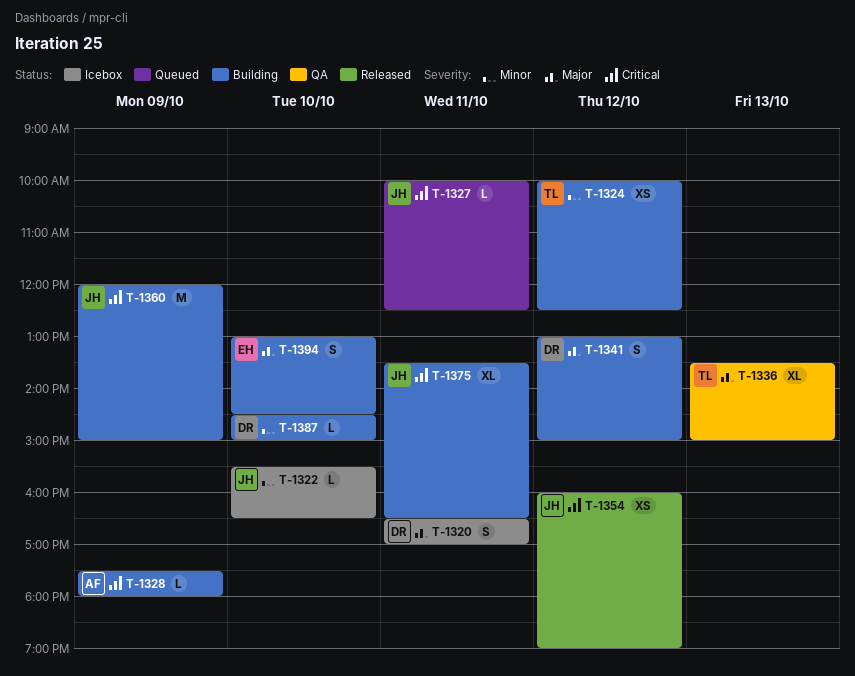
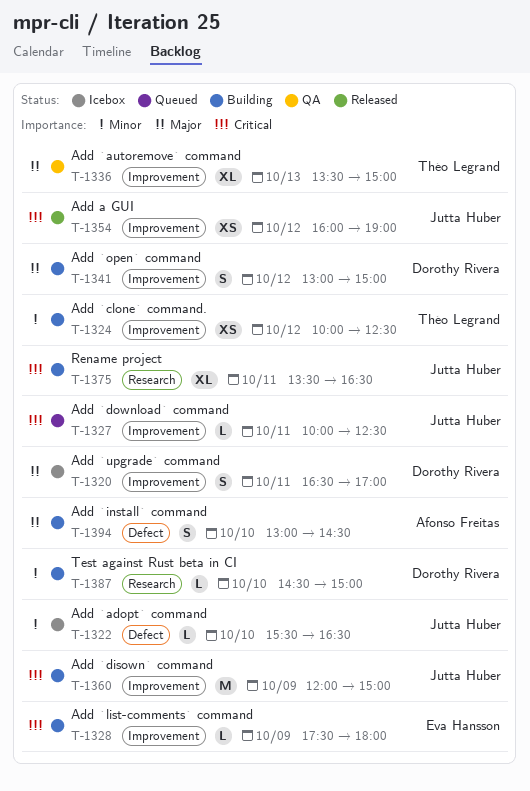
T-1328, owner: Afonso Freitas -> Eva Hansson
T-1394, owner: Eva Hansson -> Afonso Freitas

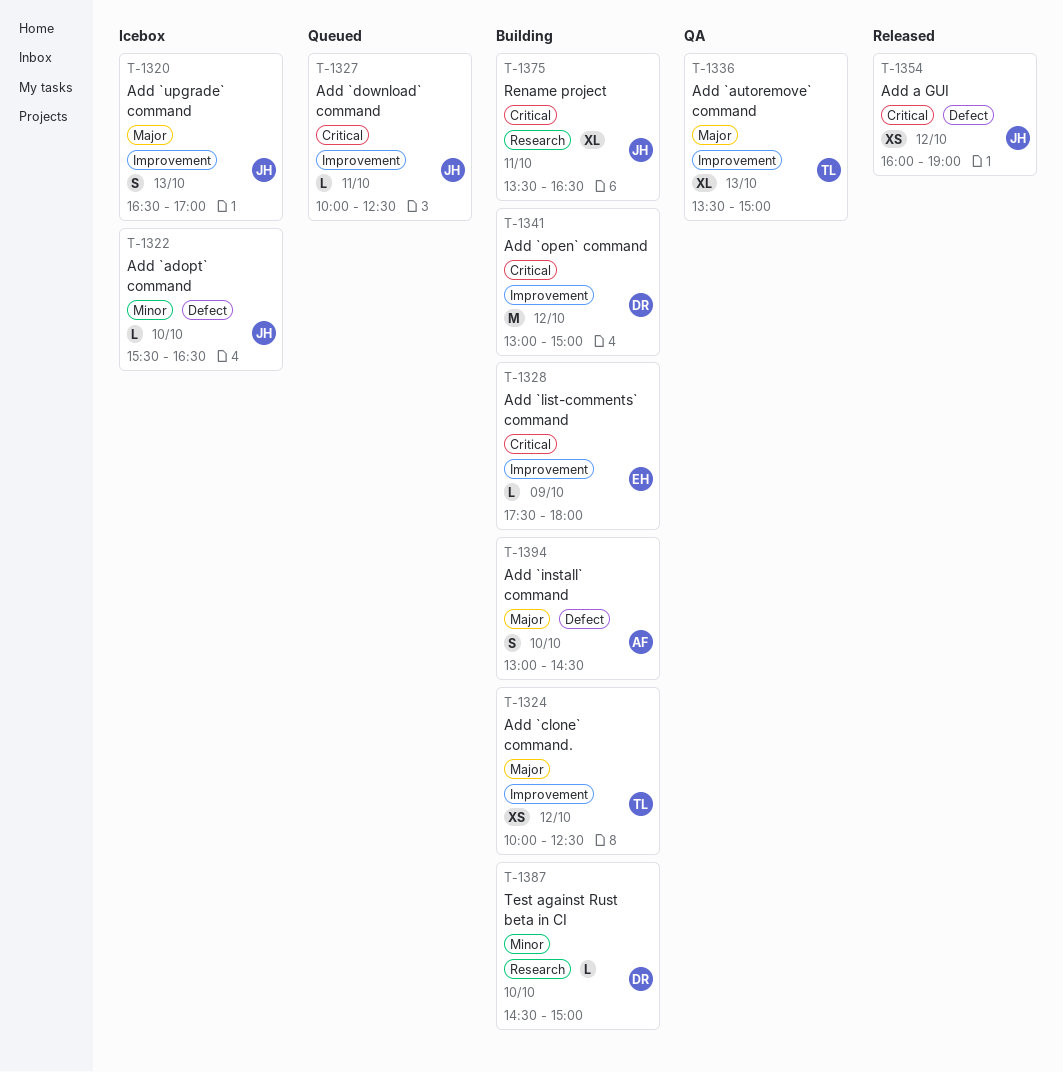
T-1320, owner: Dorothy Rivera -> Jutta Huber
T-1320, day: Oct 11 -> Oct 13
T-1324, priority: Minor -> Major
T-1341, priority: Major -> Critical
T-1341, estimate: S -> M
T-1354, label: Improvement -> Defect
T-1360: present -> none

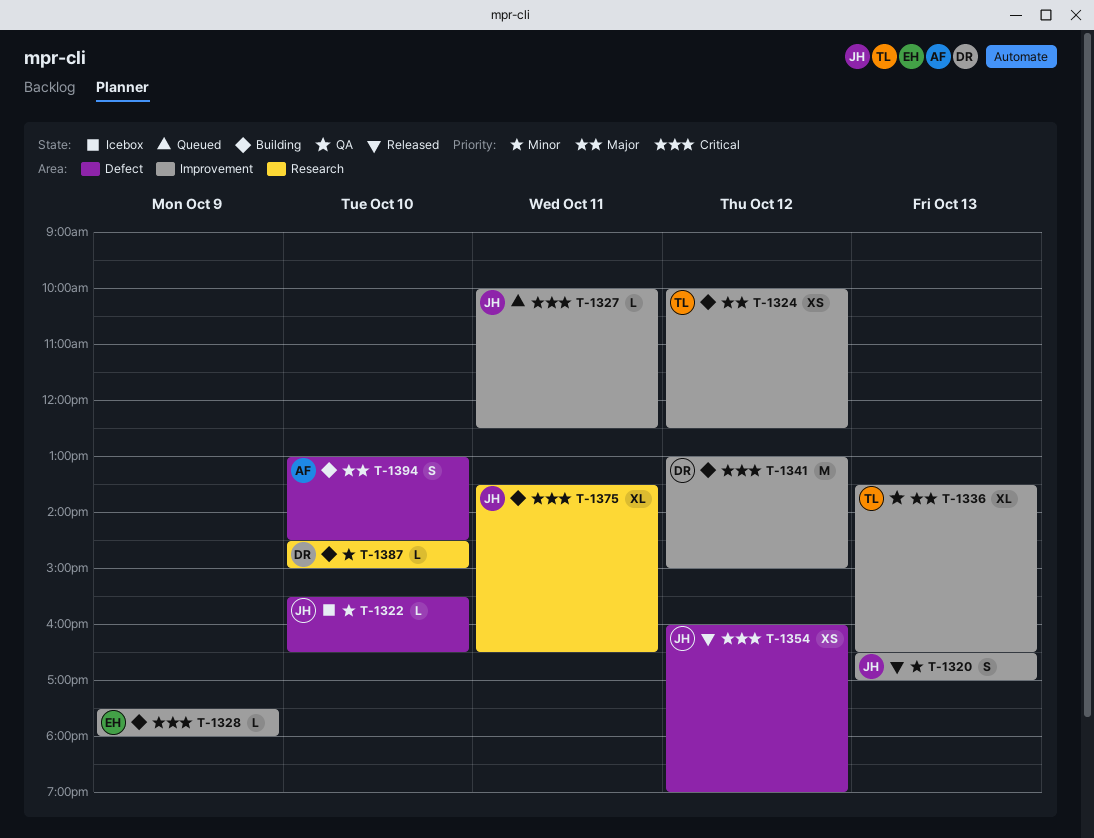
T-1320, status: Icebox -> Released
T-1320, priority: Major -> Minor
T-1336, ends: 15:00 -> 16:30

